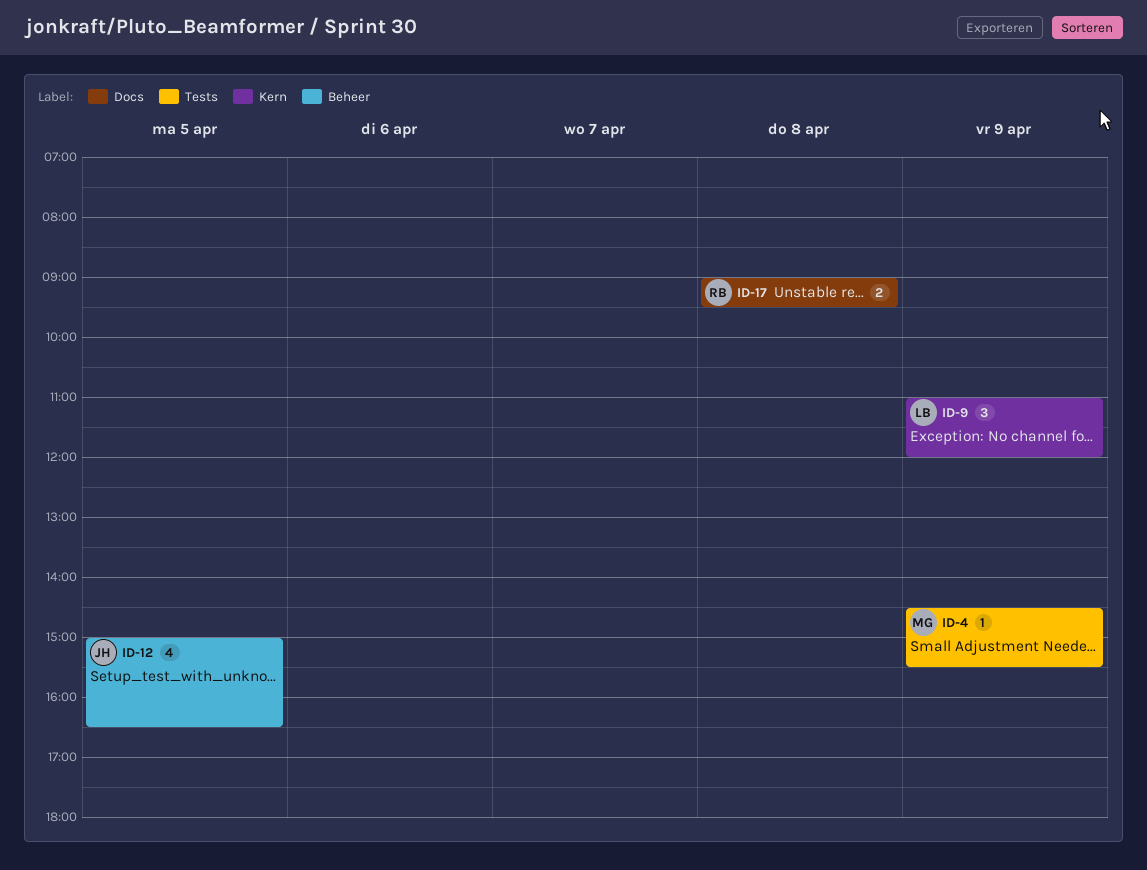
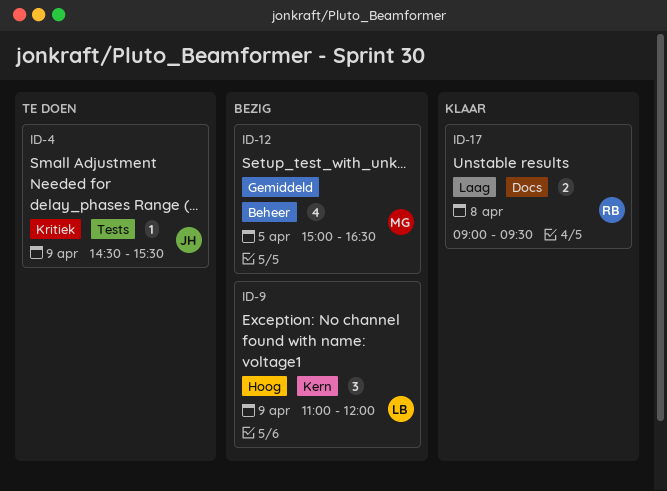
ID-4, owner: MG -> JH
ID-12, owner: JH -> MG

